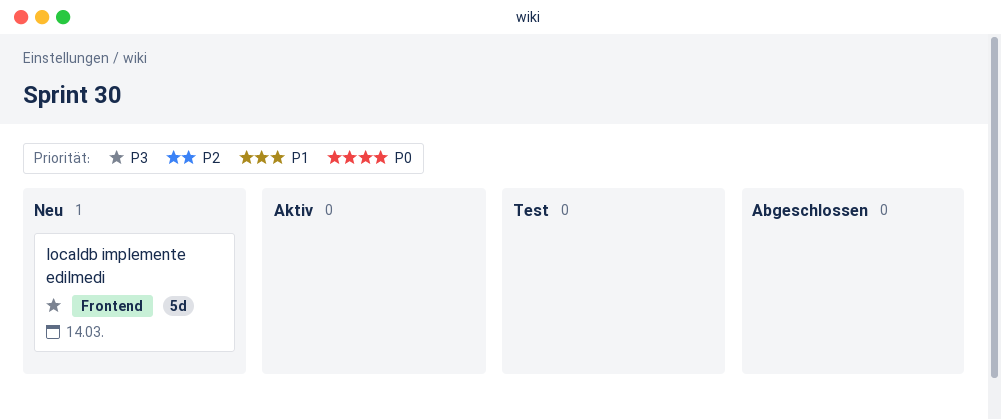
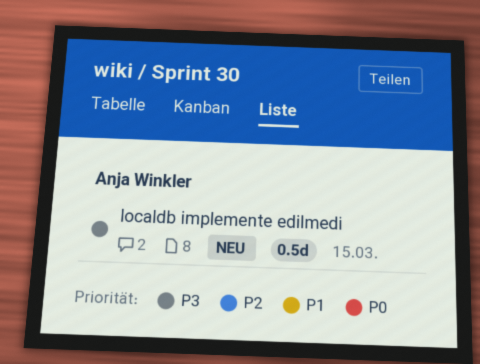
localdb implemente edilmedi, estimate: 5d -> 0.5d
localdb implemente edilmedi, due: Mar 14 -> Mar 15

